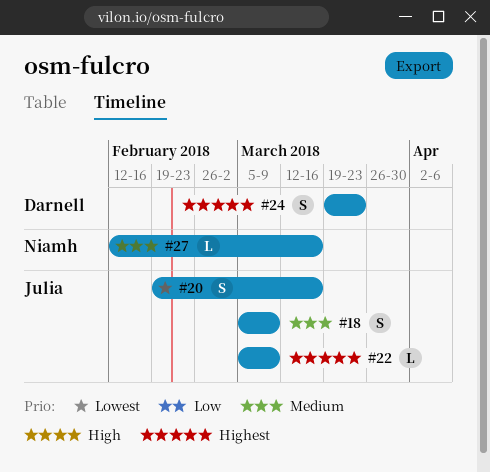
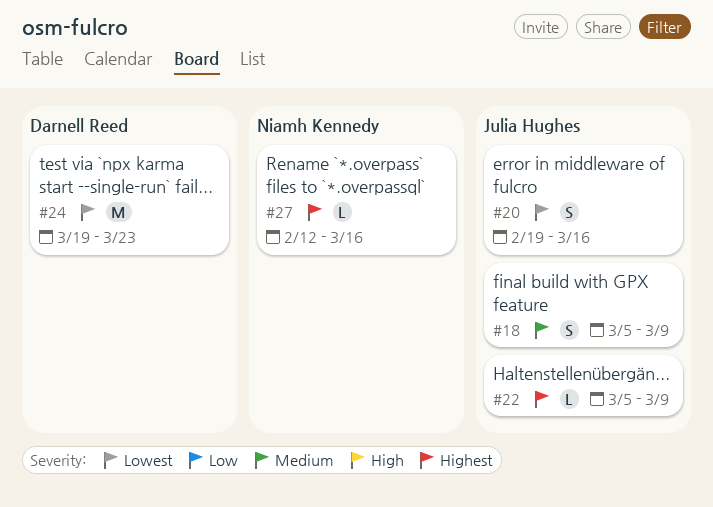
#24, priority: Highest -> Lowest
#24, estimate: S -> M
#27, priority: Medium -> Highest

